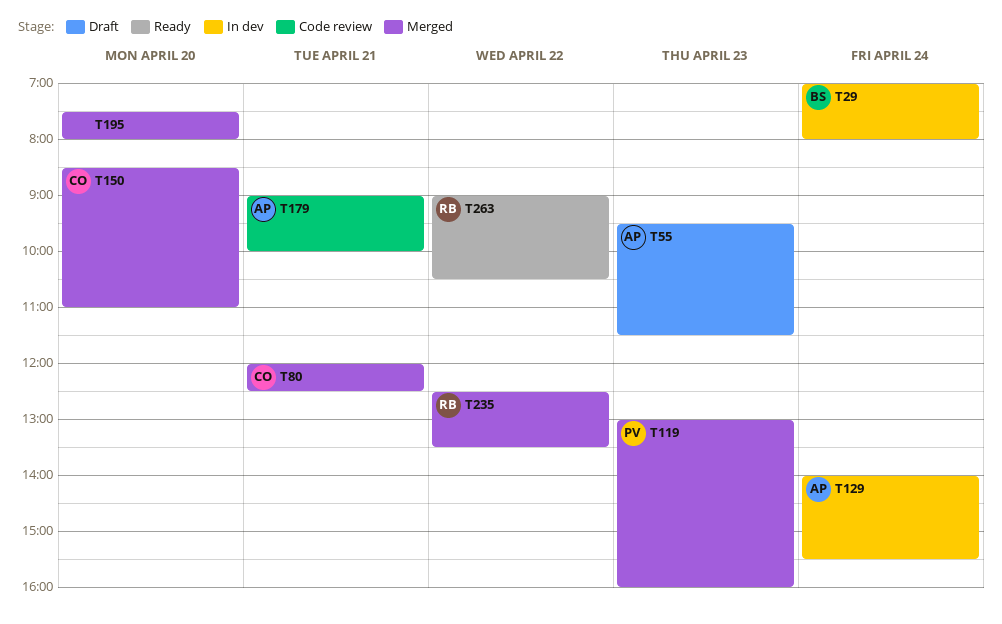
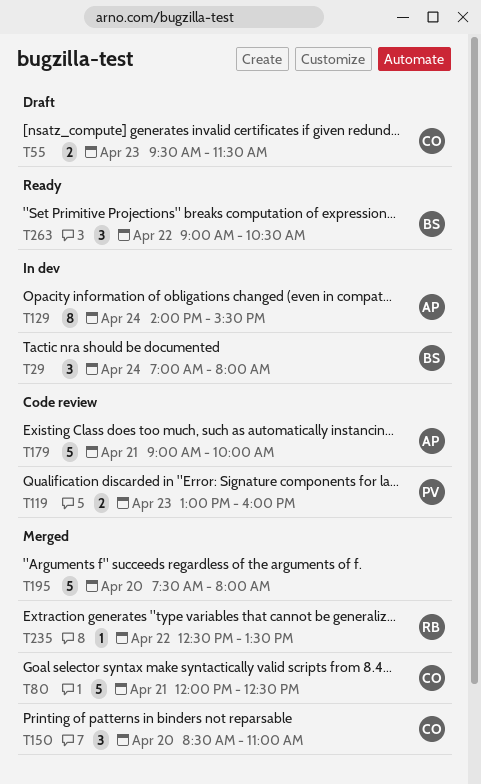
T55, owner: AP -> CO
T119, status: Merged -> Code review
T263, owner: RB -> BS

